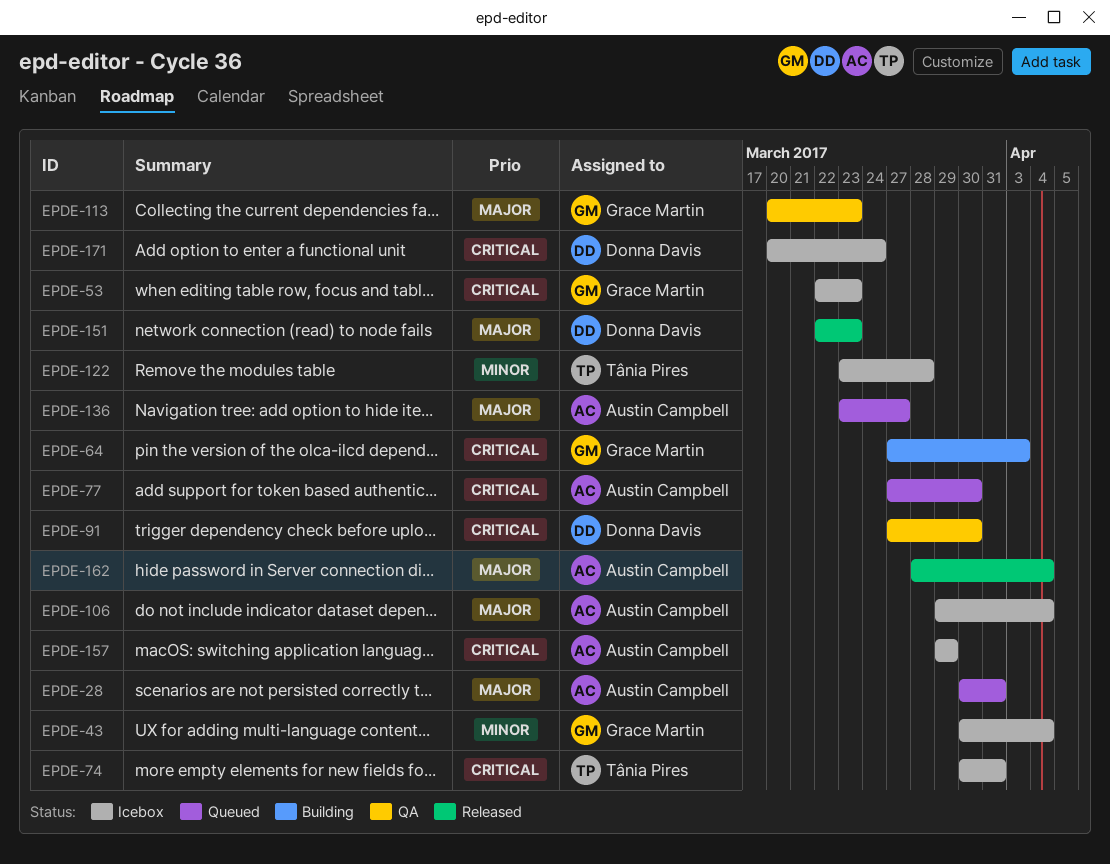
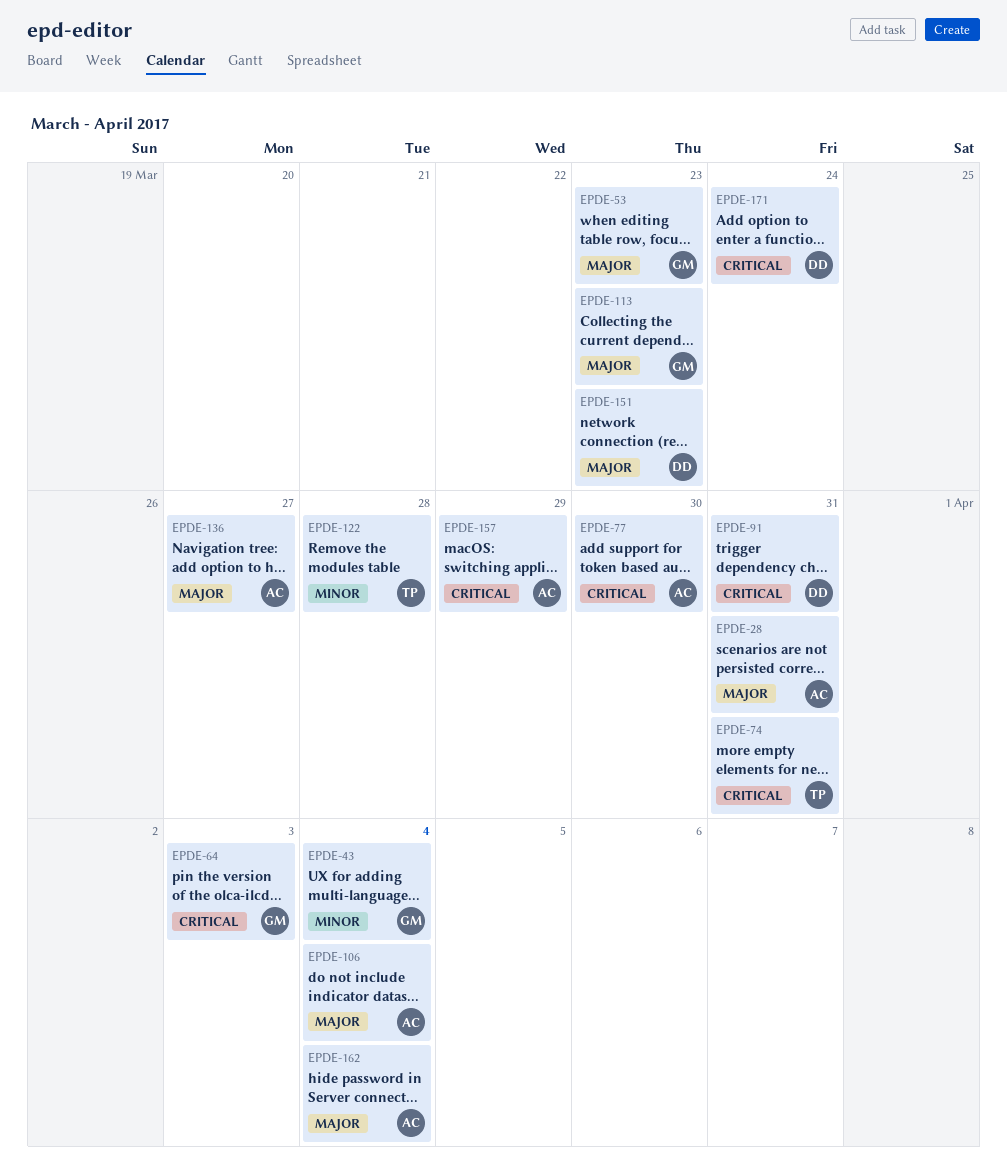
EPDE-53, priority: Critical -> Major
EPDE-91, due: Mar 30 -> Mar 31

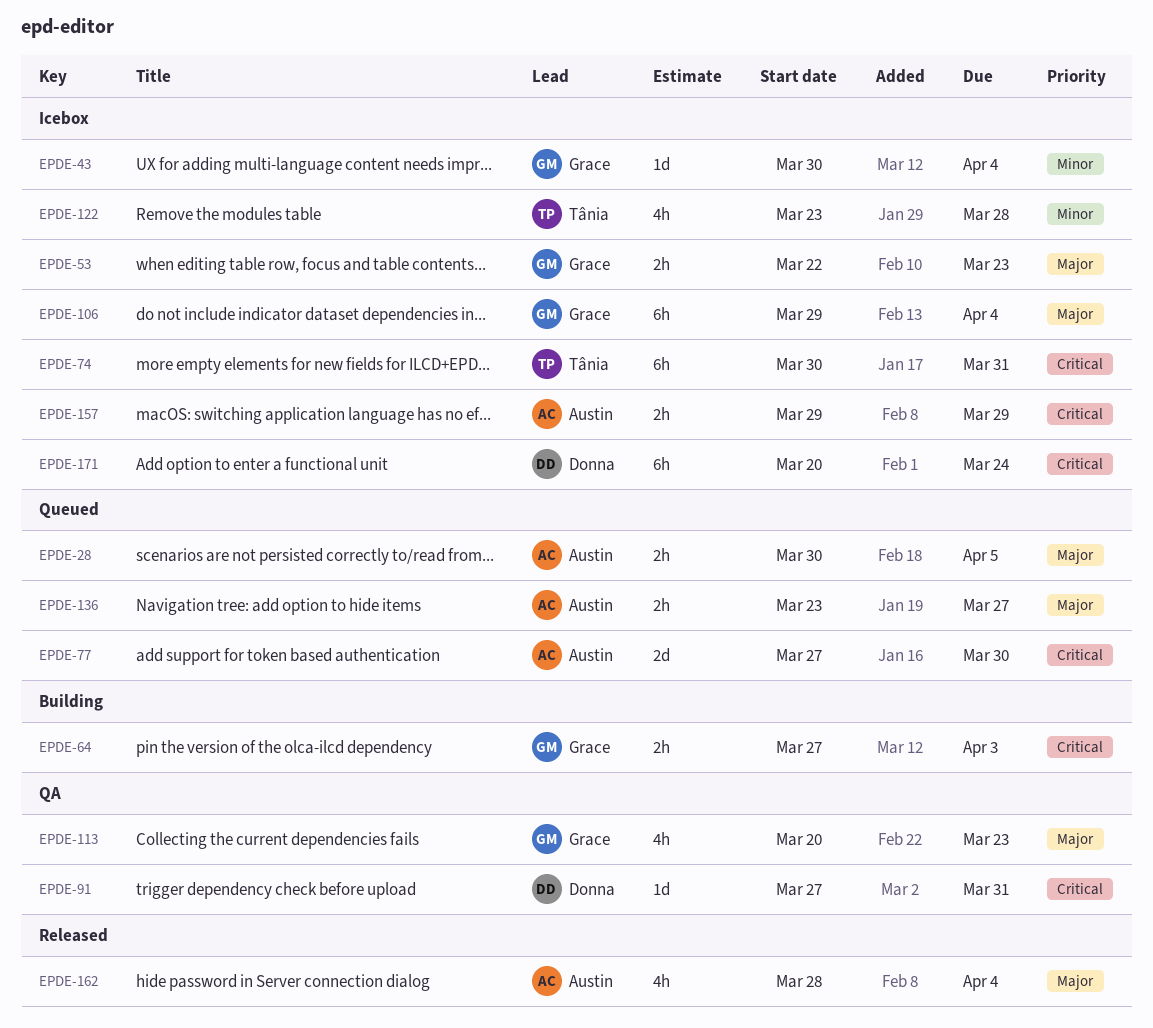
EPDE-28, due: Mar 31 -> Apr 5
EPDE-106, owner: Austin -> Grace
EPDE-151: present -> none

